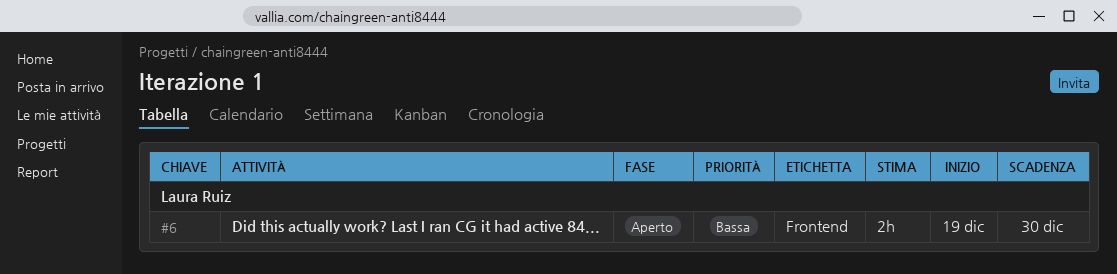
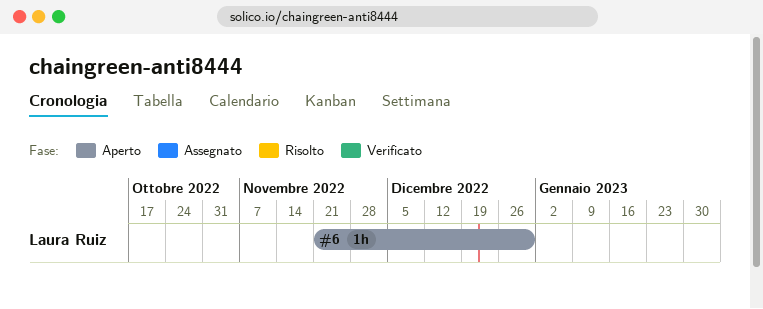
#6, estimate: 2h -> 1h
#6, start: Dec 19 -> Nov 21

